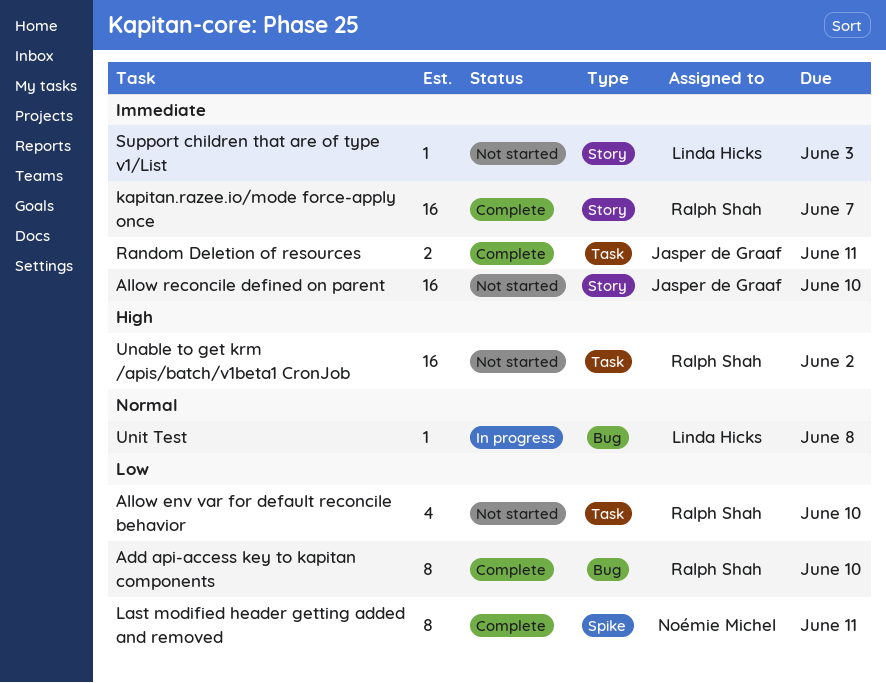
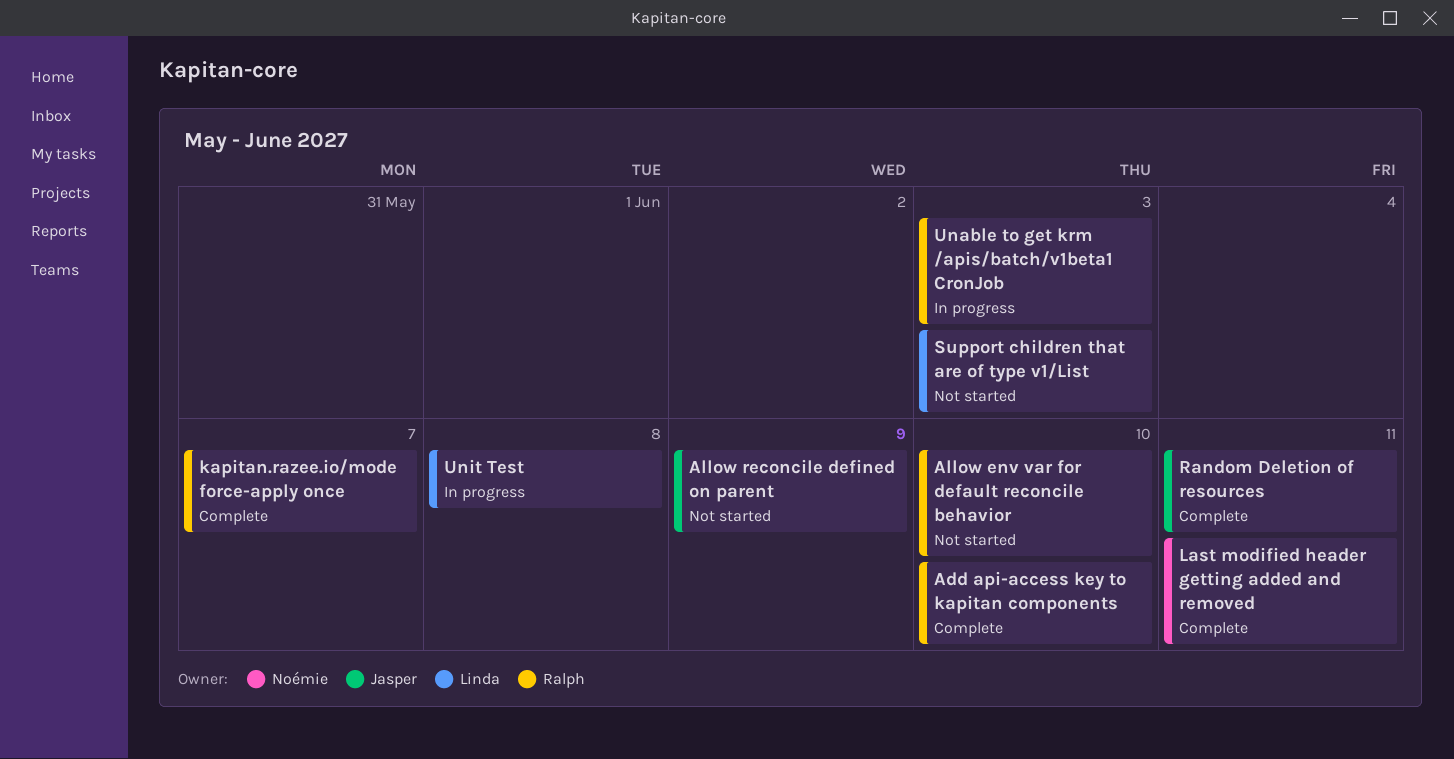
Allow reconcile defined on parent, due: Jun 10 -> Jun 9
Unable to get krm /apis/batch/v1beta1 CronJob, status: Not started -> In progress
Unable to get krm /apis/batch/v1beta1 CronJob, due: Jun 2 -> Jun 3

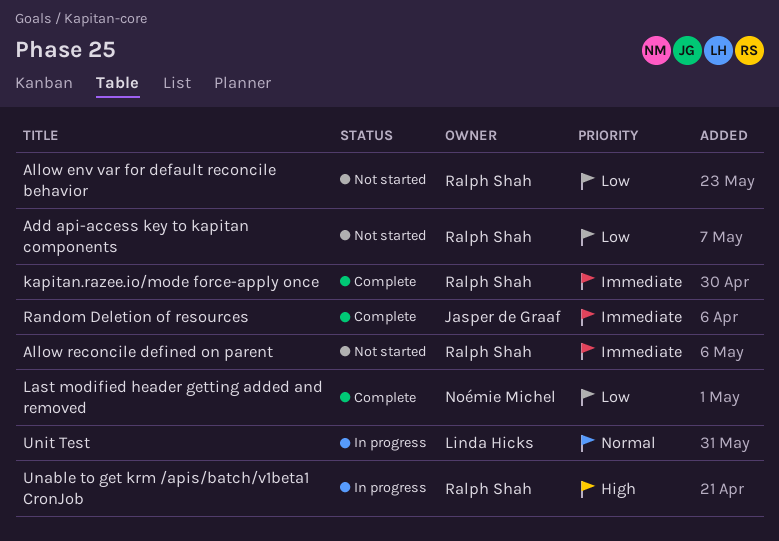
Add api-access key to kapitan components, status: Complete -> Not started
Allow reconcile defined on parent, owner: Jasper de Graaf -> Ralph Shah
Support children that are of type v1/List: present -> none

